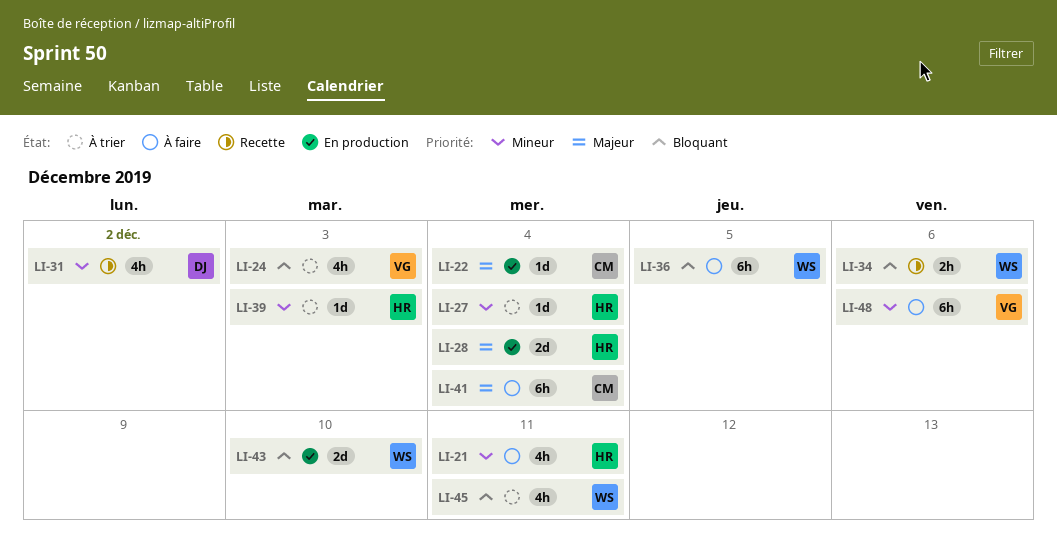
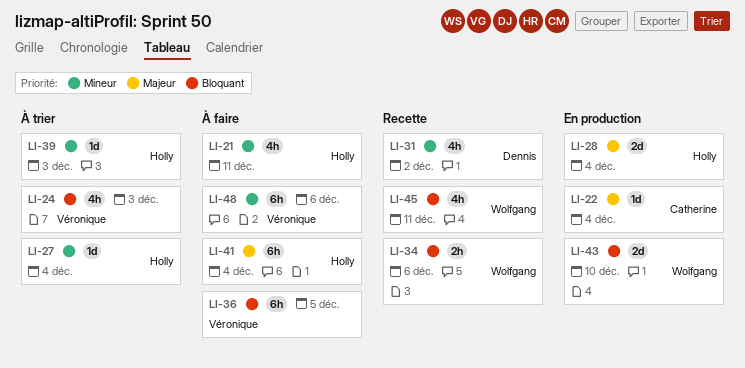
LI-36, owner: Wolfgang -> Véronique
LI-41, owner: Catherine -> Holly
LI-45, status: À trier -> Recette

